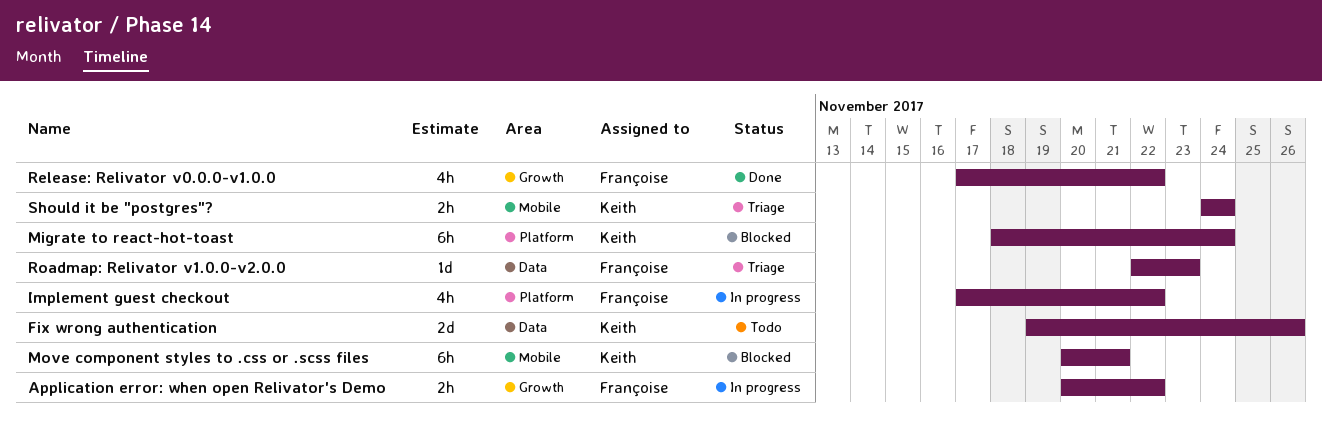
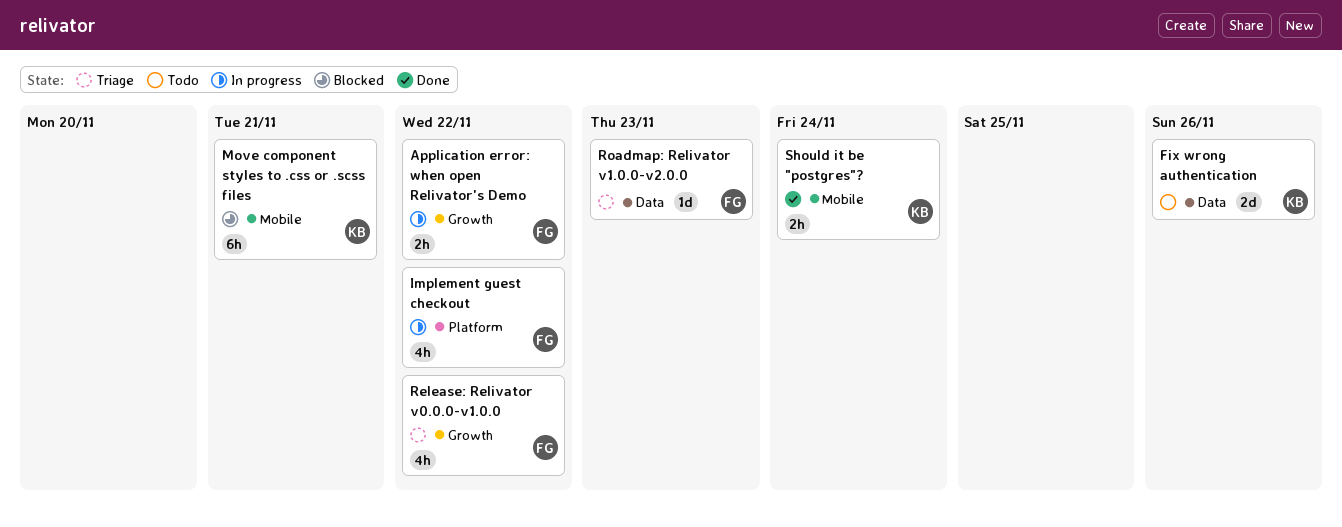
Migrate to react-hot-toast: present -> none
Release: Relivator v0.0.0-v1.0.0, status: Done -> Triage
Should it be "postgres"?, status: Triage -> Done

